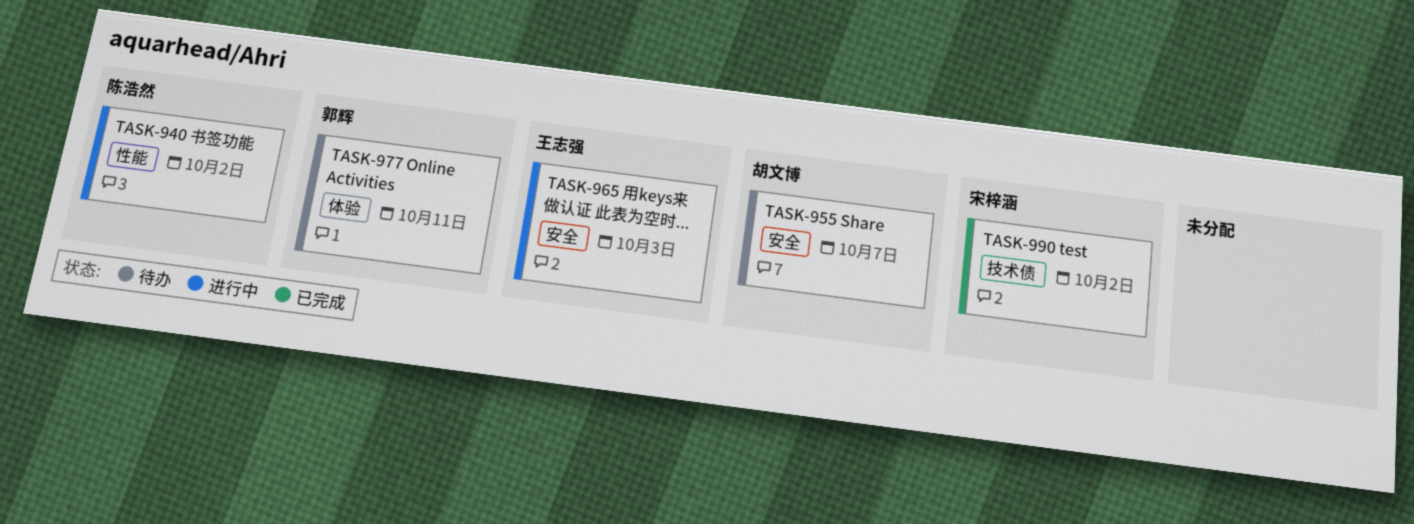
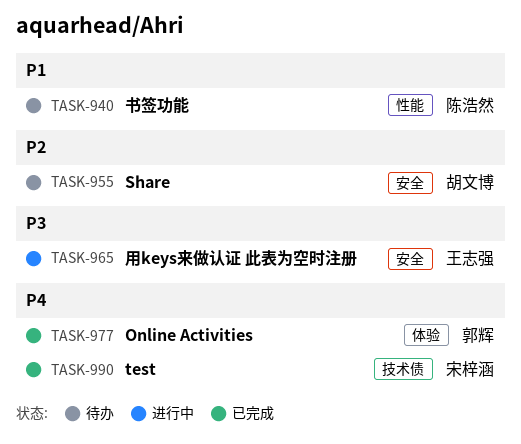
TASK-940, status: 进行中 -> 待办
TASK-977, status: 待办 -> 已完成

